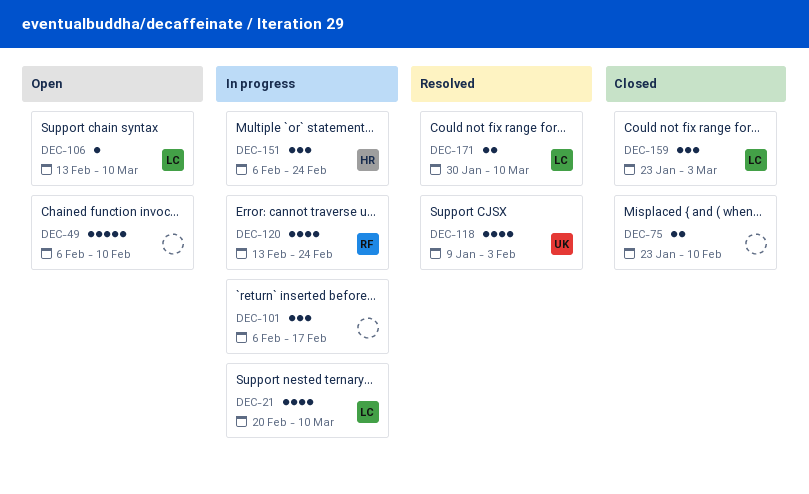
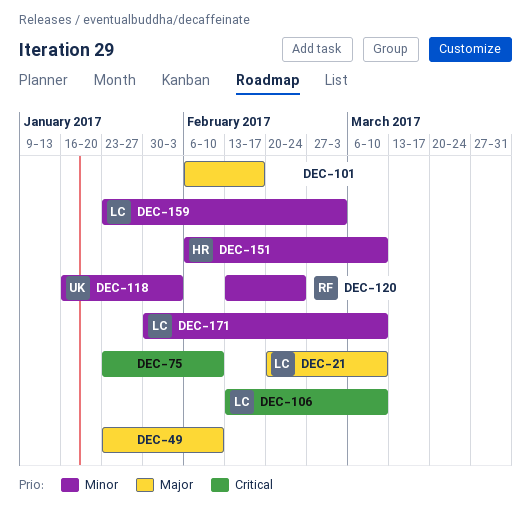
DEC-49, start: Feb 6 -> Jan 23
DEC-118, start: Jan 9 -> Jan 16
DEC-151, due: Feb 24 -> Mar 10

